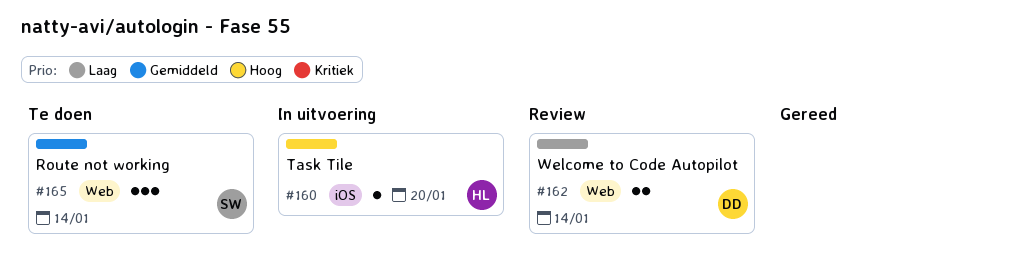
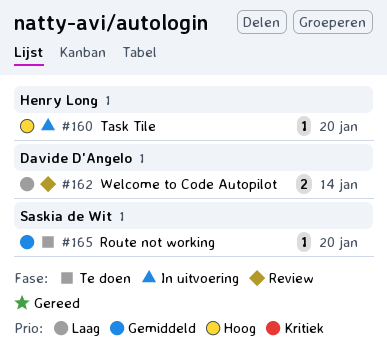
#165, estimate: 3 -> 1
#165, due: Jan 14 -> Jan 20

